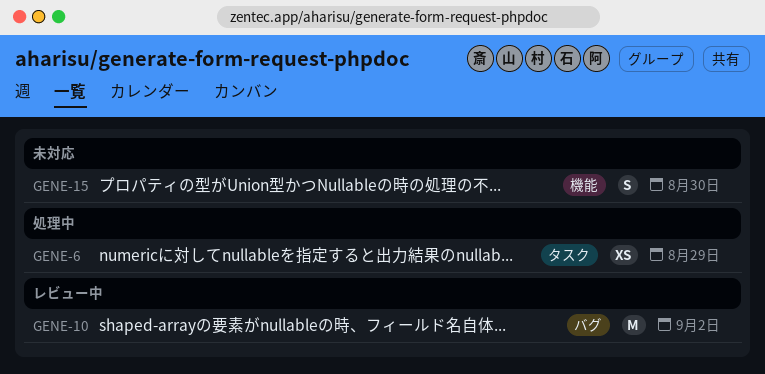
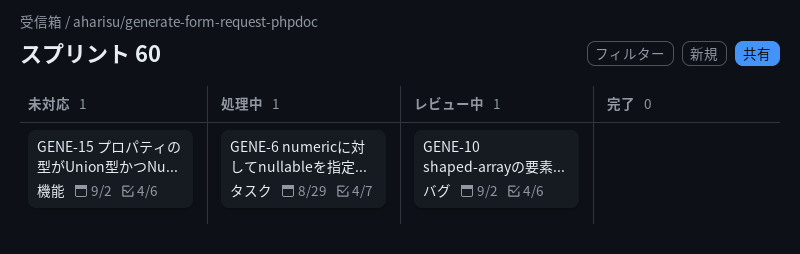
GENE-15, due: Aug 30 -> Sep 2

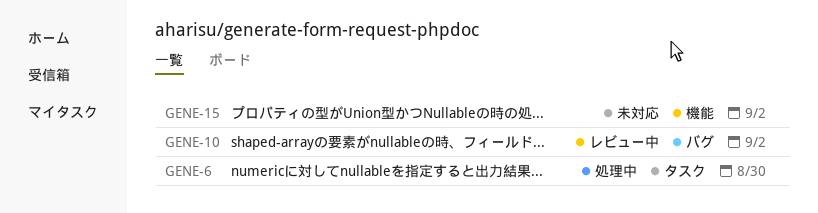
GENE-6, due: Aug 29 -> Aug 30

